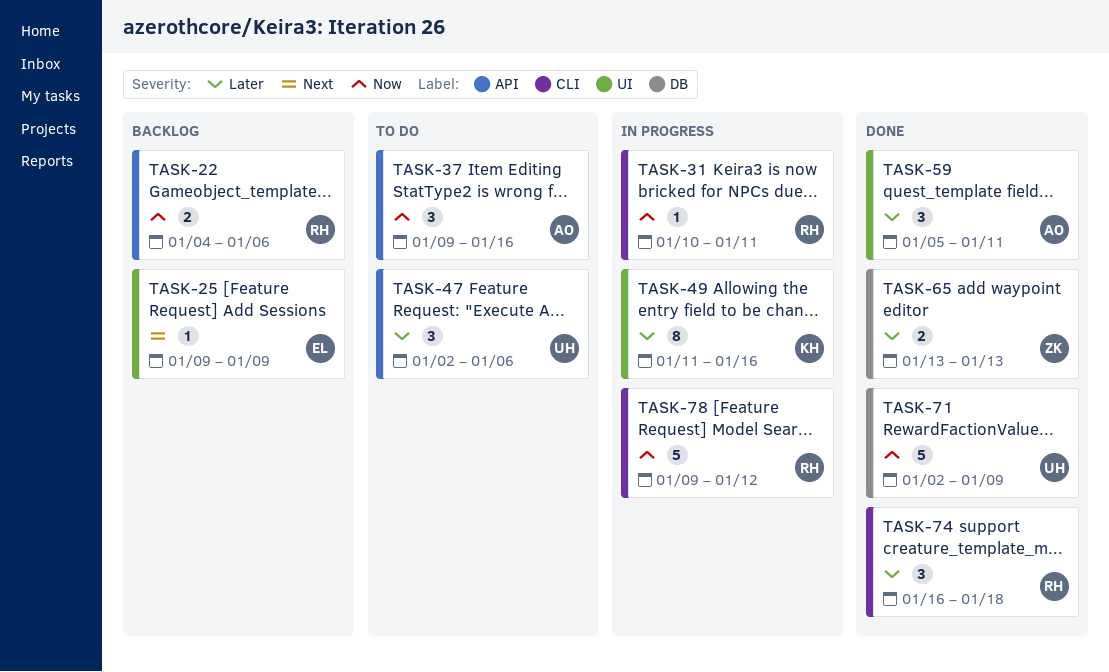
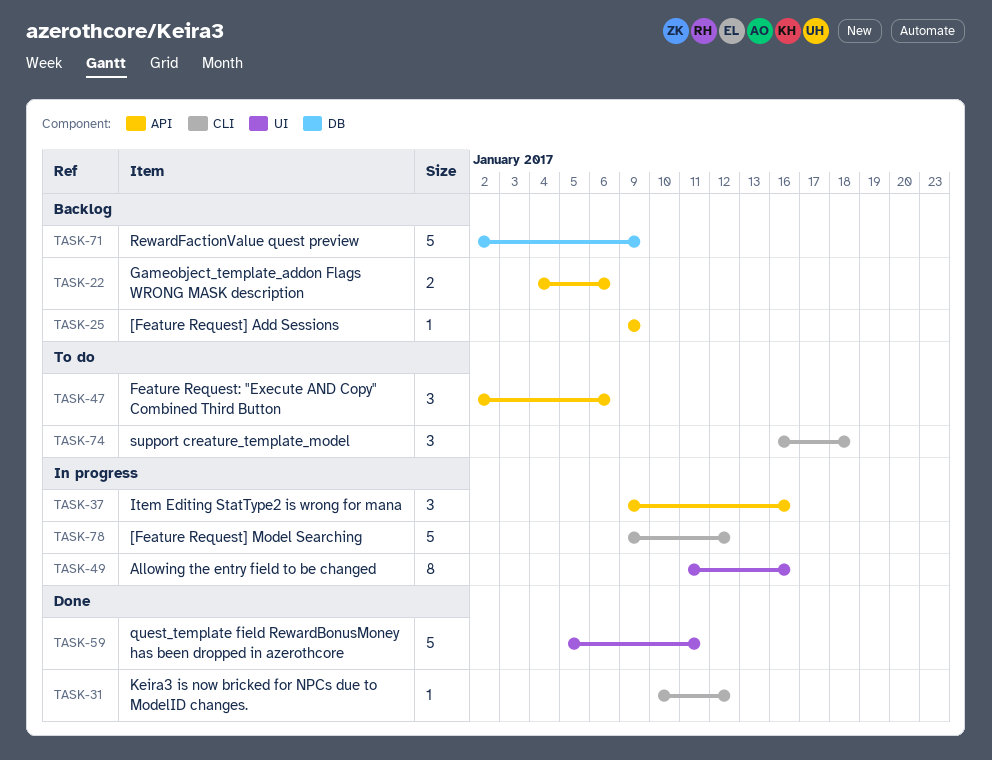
TASK-25, label: UI -> API
TASK-31, status: In progress -> Done
TASK-31, due: Jan 11 -> Jan 12
TASK-37, status: To do -> In progress
TASK-59, estimate: 3 -> 5
TASK-65: present -> none
TASK-71, status: Done -> Backlog
TASK-74, status: Done -> To do

